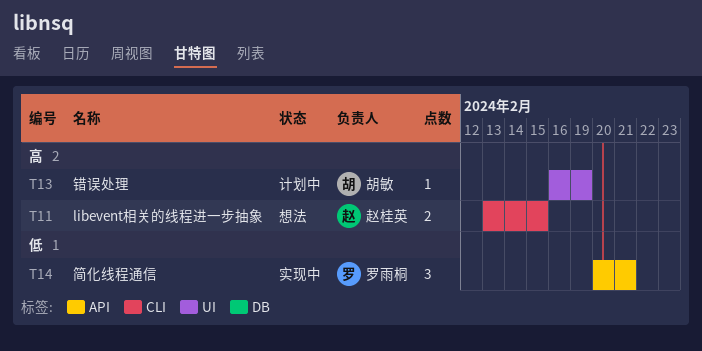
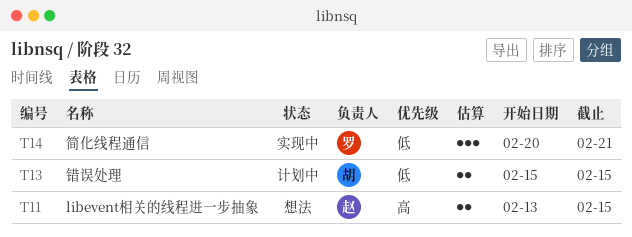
T13, priority: 高 -> 低
T13, estimate: 1 -> 2
T13, start: Feb 16 -> Feb 15
T13, due: Feb 19 -> Feb 15

